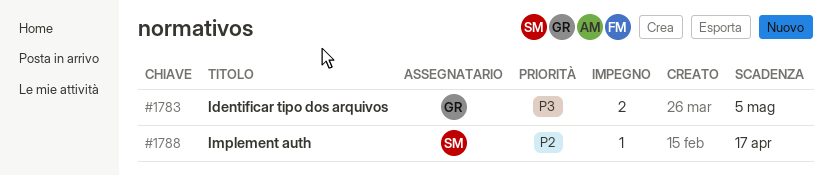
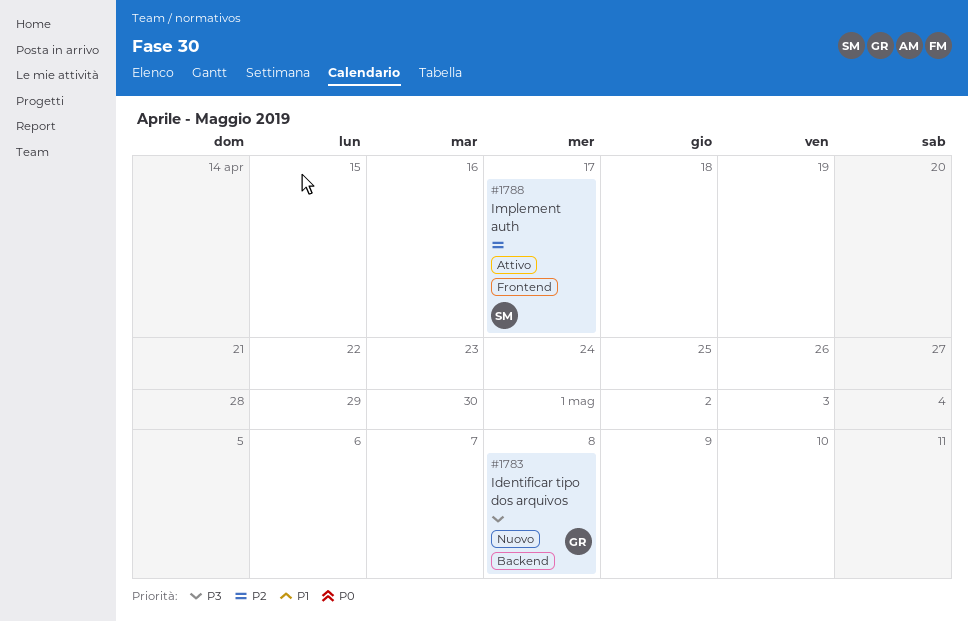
#1783, due: May 5 -> May 8

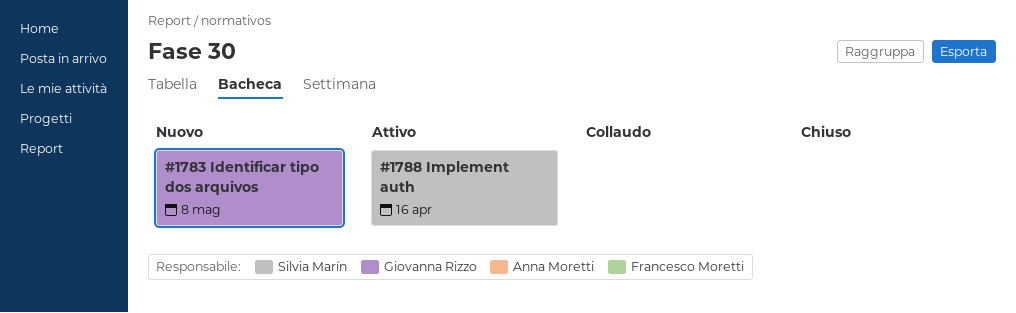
#1788, due: Apr 17 -> Apr 16

